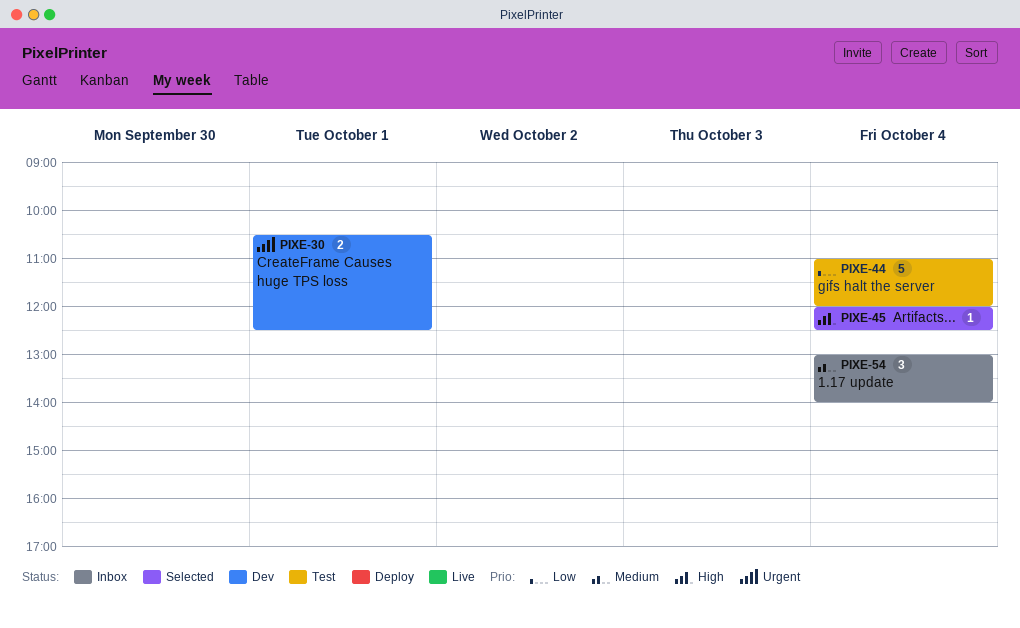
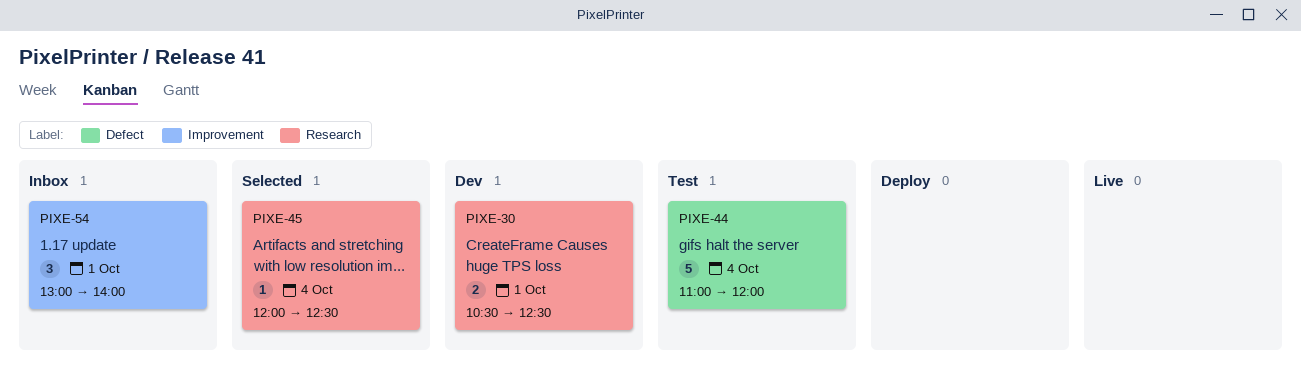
PIXE-54, day: Oct 4 -> Oct 1

